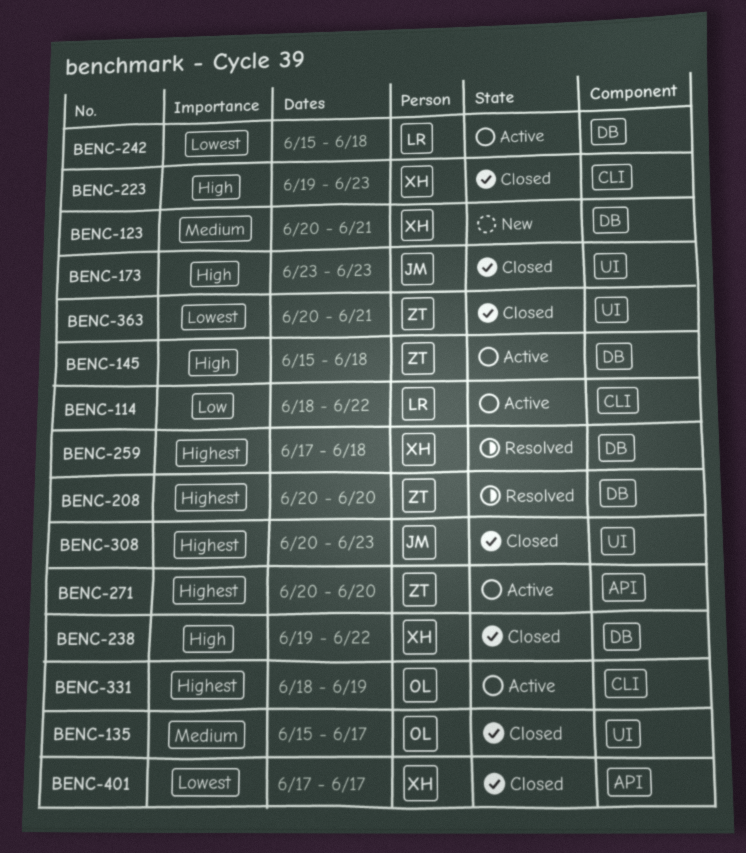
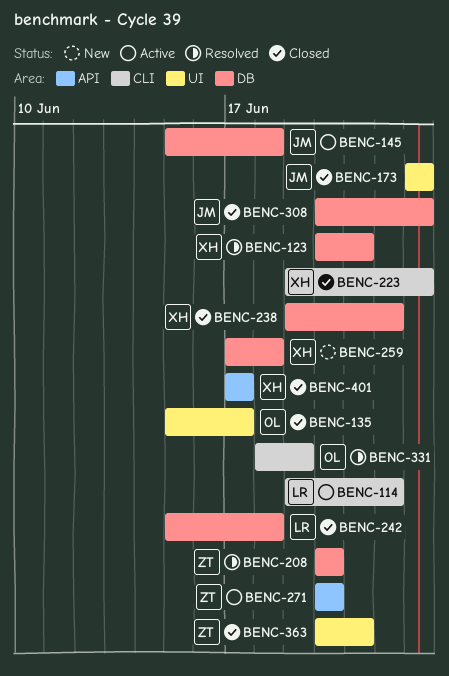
BENC-114, start: Jun 18 -> Jun 19
BENC-123, status: New -> Resolved
BENC-145, owner: ZT -> JM
BENC-242, status: Active -> Closed
BENC-259, status: Resolved -> New
BENC-308, label: UI -> DB
BENC-331, status: Active -> Resolved

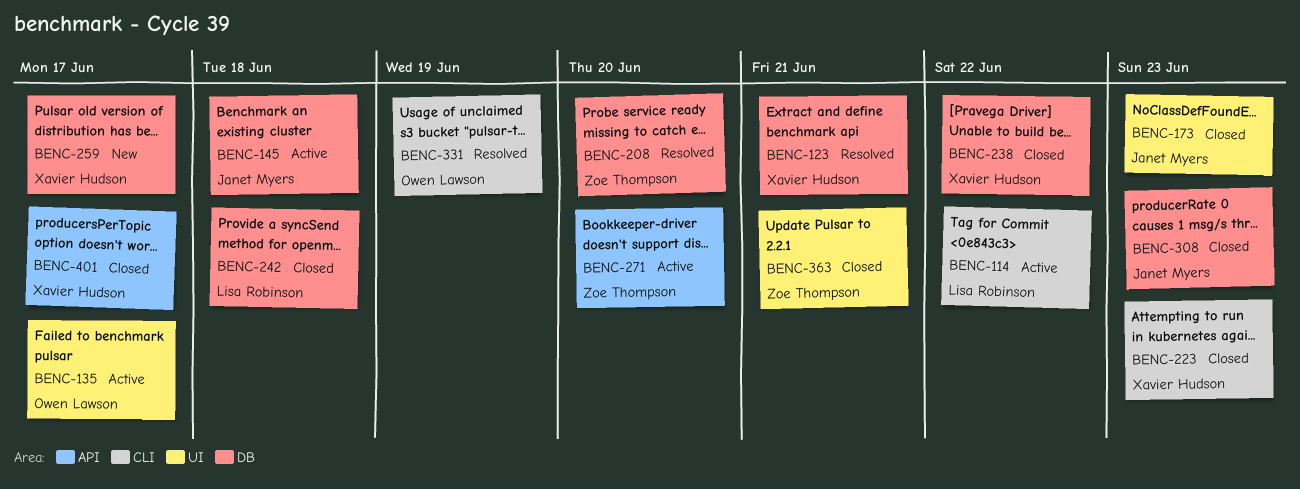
BENC-135, status: Closed -> Active
BENC-259, due: Jun 18 -> Jun 17

